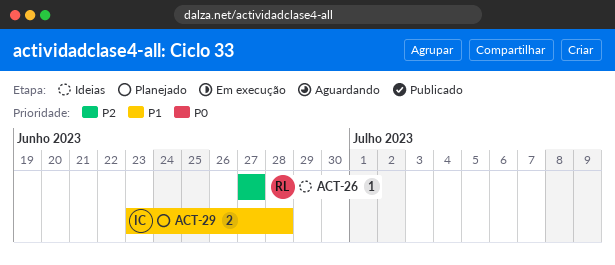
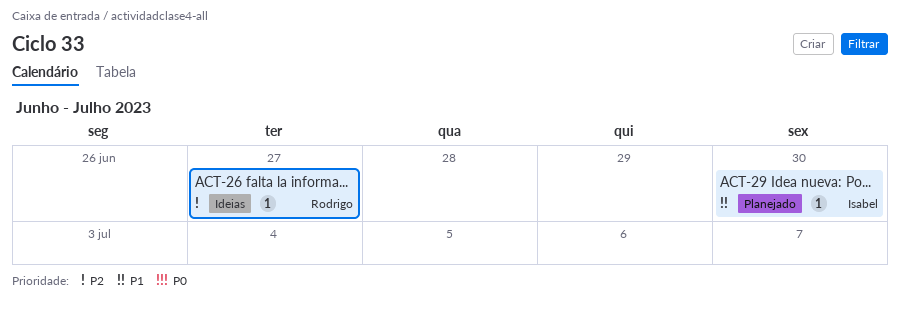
ACT-29, estimate: 2 -> 1
ACT-29, due: Jun 28 -> Jun 30

